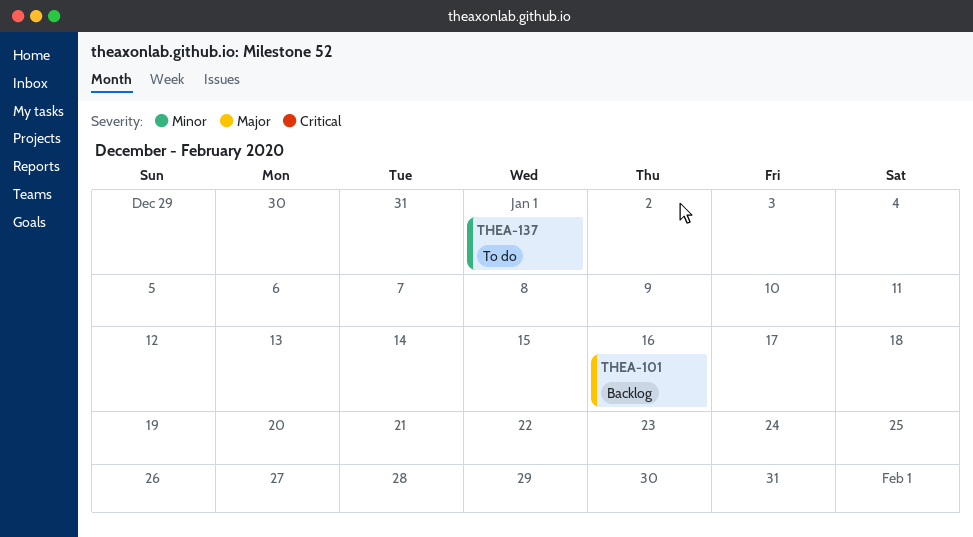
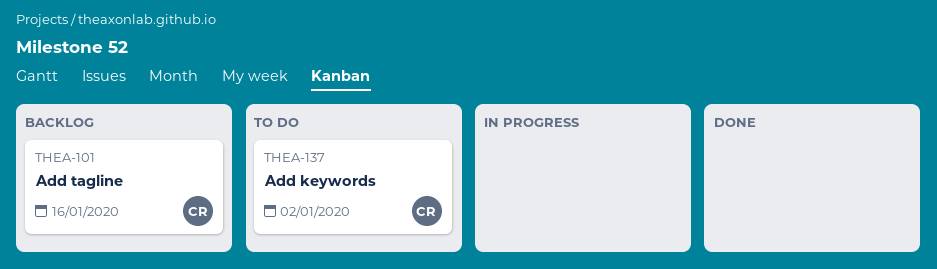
THEA-137, due: Jan 1 -> Jan 2

